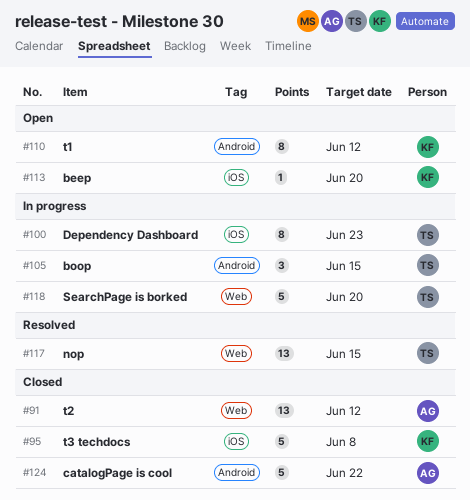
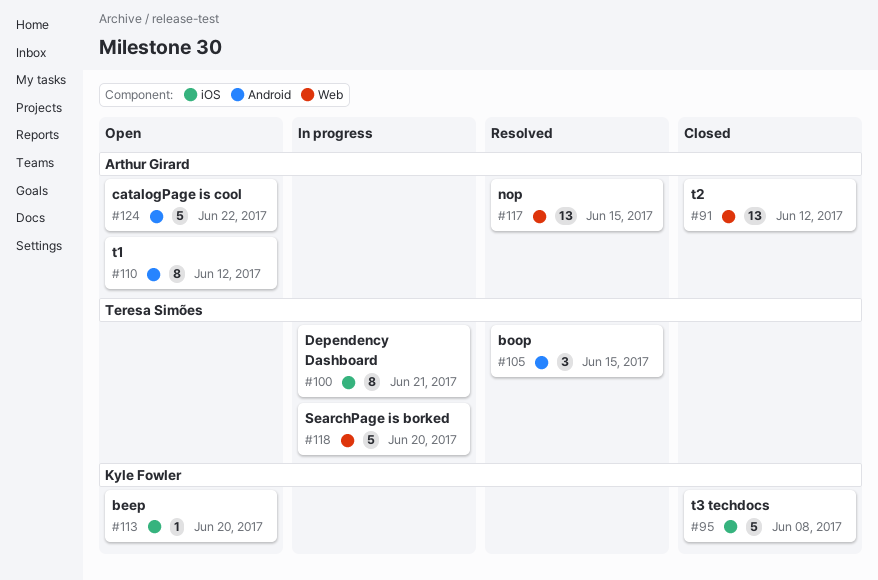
#100, due: Jun 23 -> Jun 21
#105, status: In progress -> Resolved
#110, owner: Kyle Fowler -> Arthur Girard
#117, owner: Teresa Simões -> Arthur Girard
#124, status: Closed -> Open

